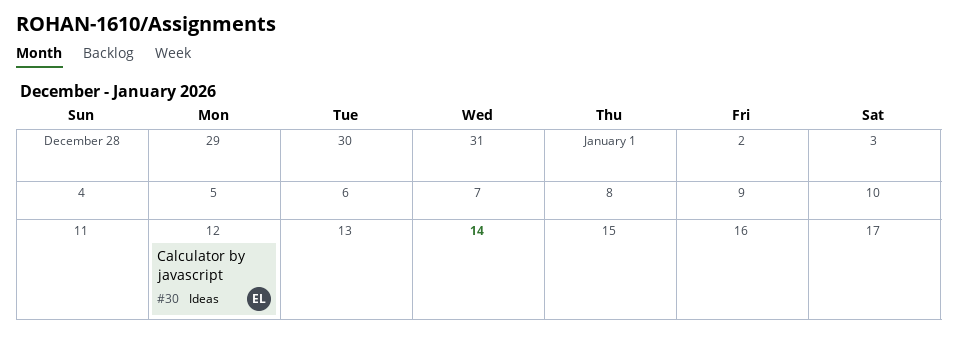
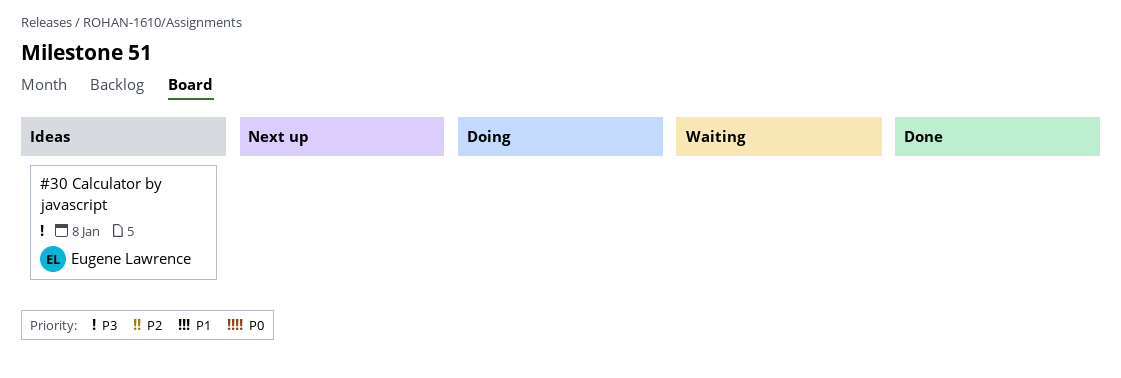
#30, due: Jan 12 -> Jan 8

